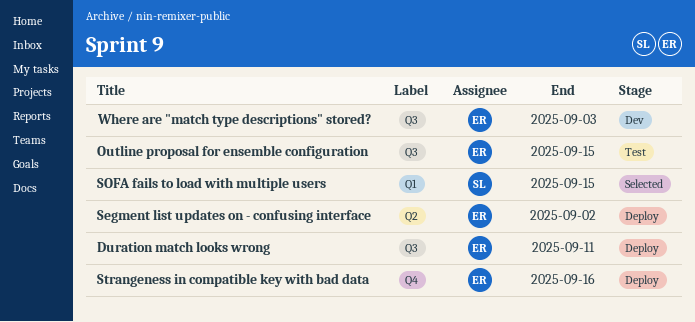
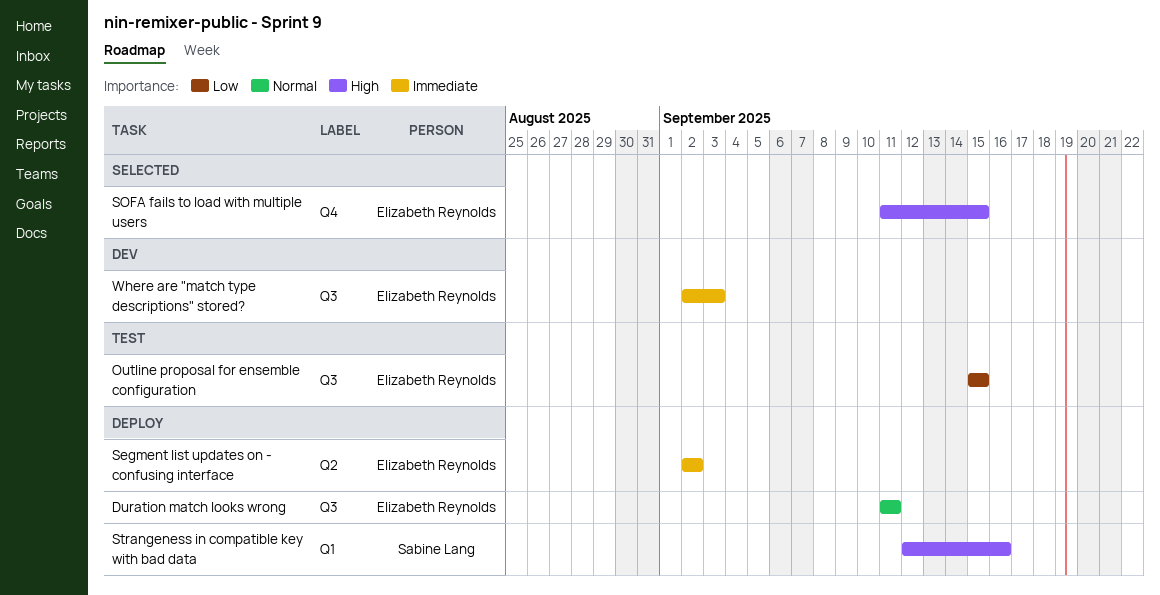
SOFA fails to load with multiple users, owner: Sabine Lang -> Elizabeth Reynolds
SOFA fails to load with multiple users, label: Q1 -> Q4
Strangeness in compatible key with bad data, owner: Elizabeth Reynolds -> Sabine Lang
Strangeness in compatible key with bad data, label: Q4 -> Q1

